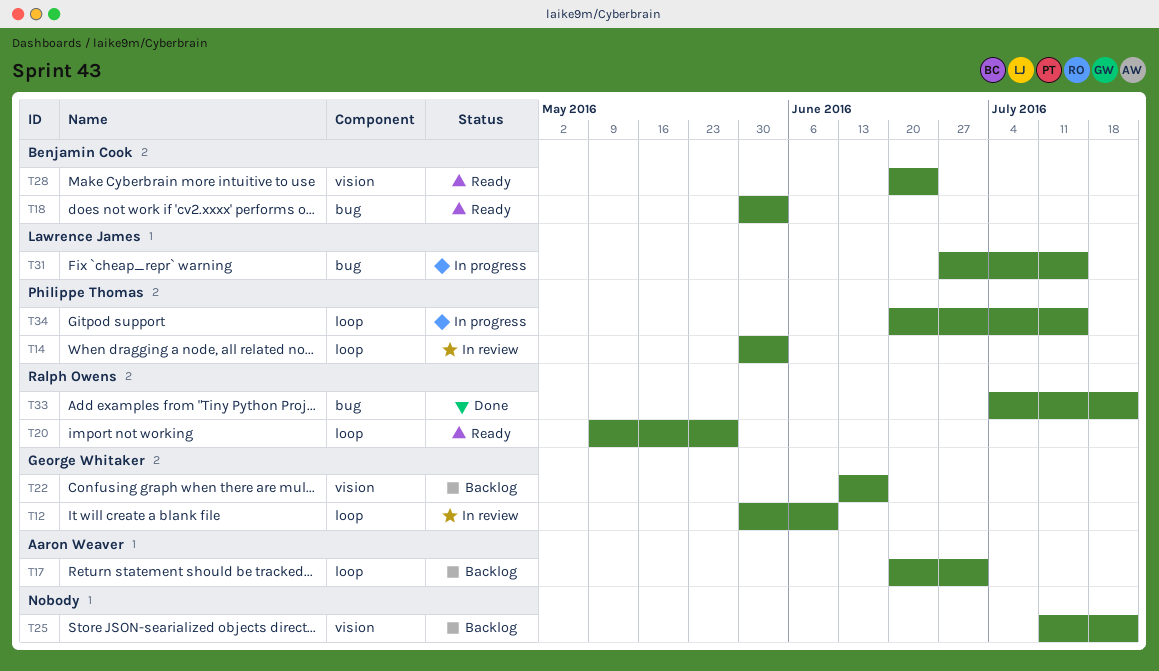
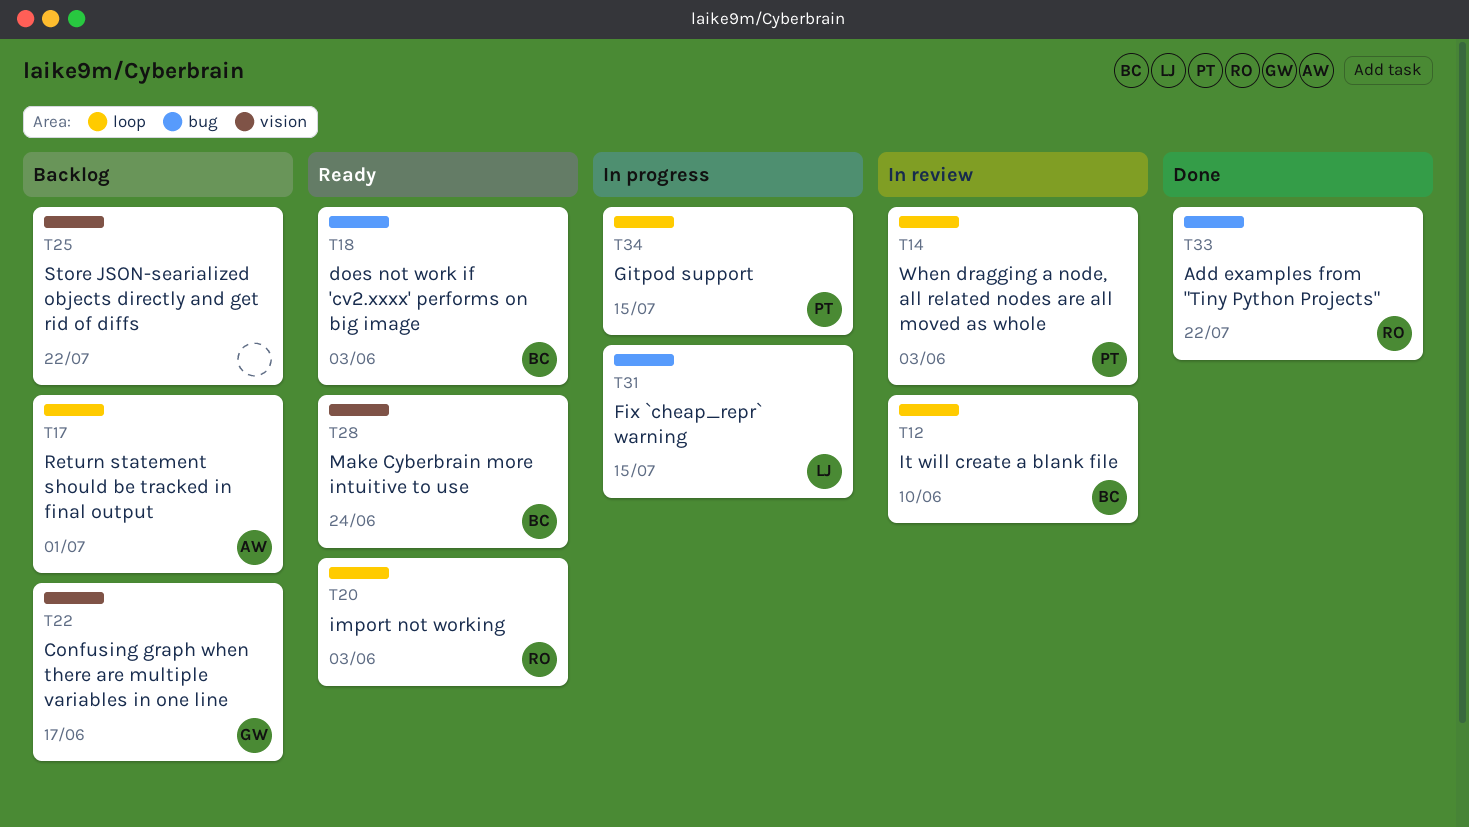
T12, owner: George Whitaker -> Benjamin Cook
T20, due: May 27 -> Jun 3

